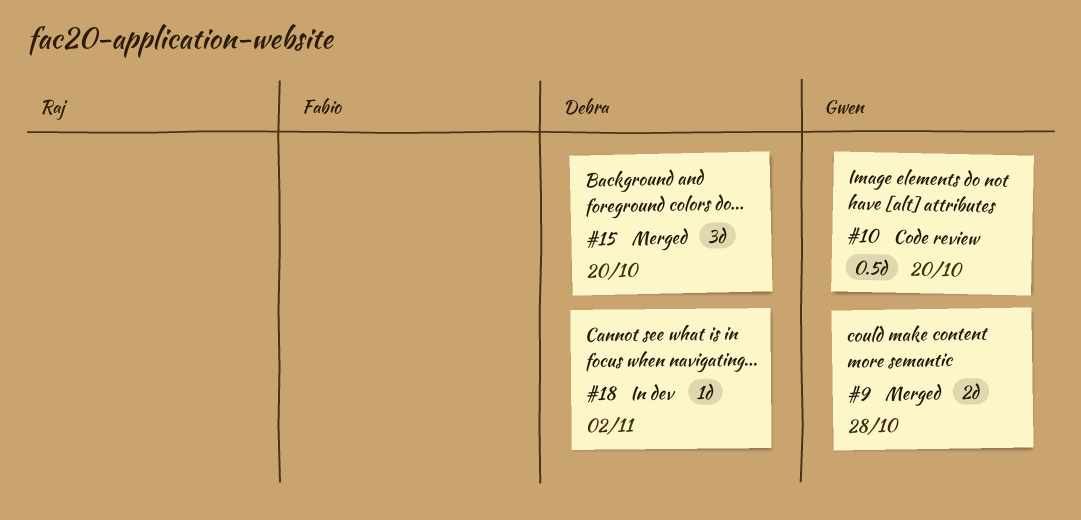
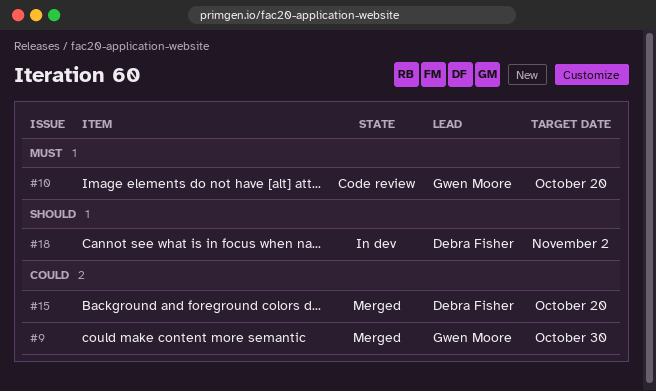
#9, due: Oct 28 -> Oct 30

